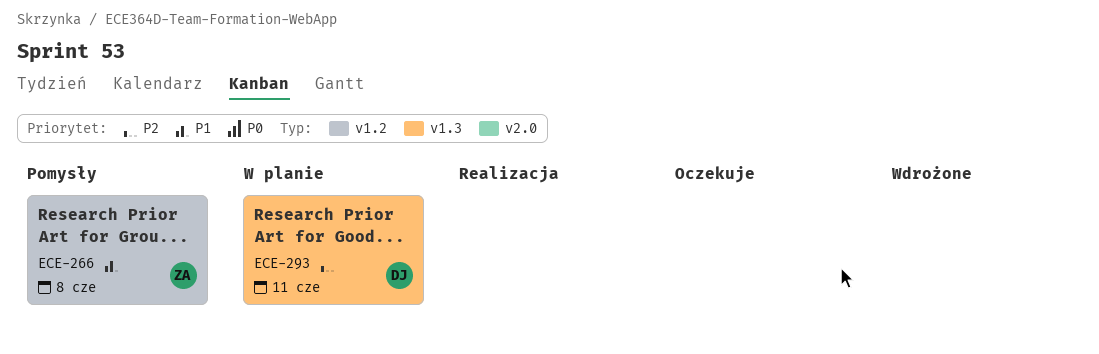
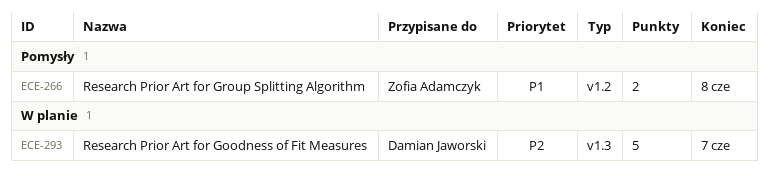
ECE-293, due: Jun 11 -> Jun 7

